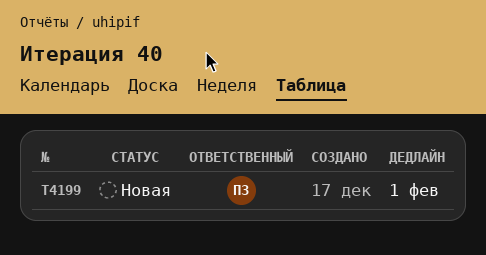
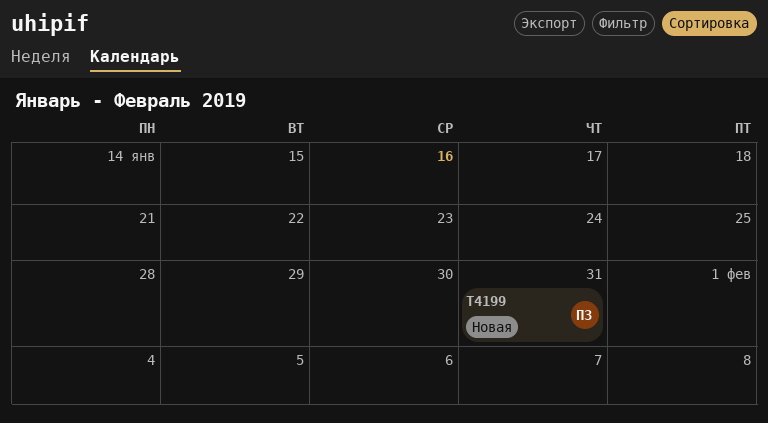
T4199, due: Feb 1 -> Jan 31

